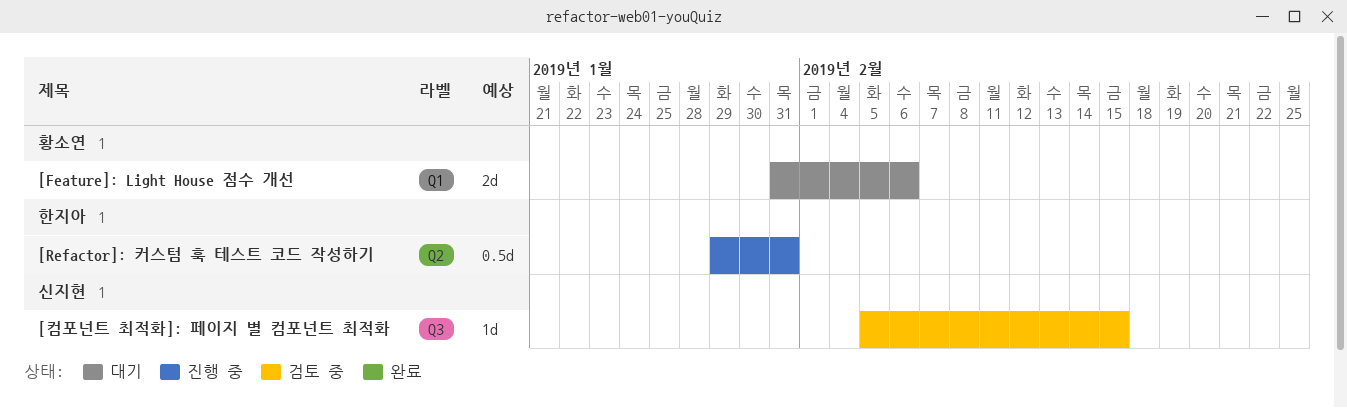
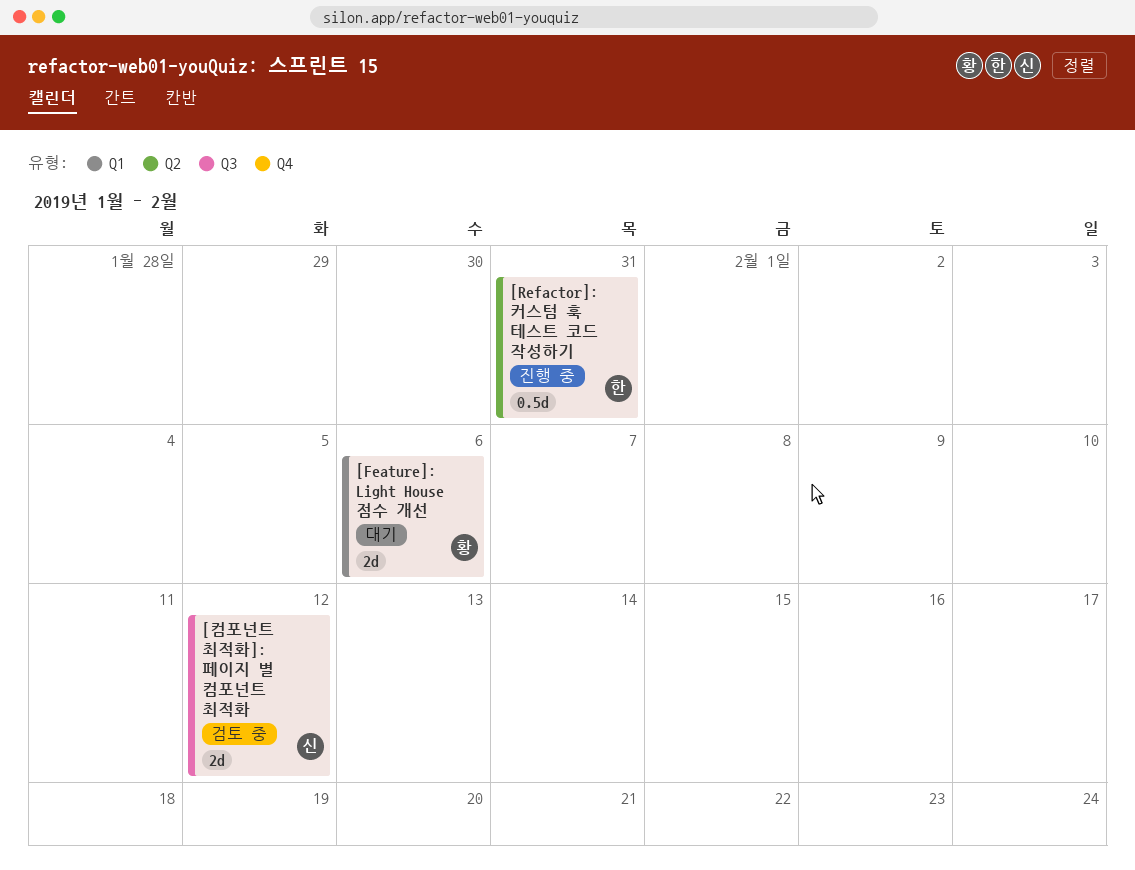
[컴포넌트 최적화]: 페이지 별 컴포넌트 최적화, estimate: 1d -> 2d
[컴포넌트 최적화]: 페이지 별 컴포넌트 최적화, due: Feb 15 -> Feb 12

